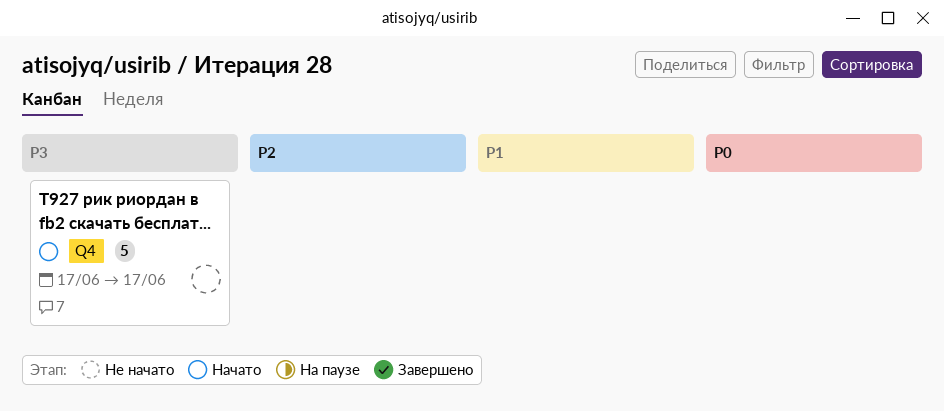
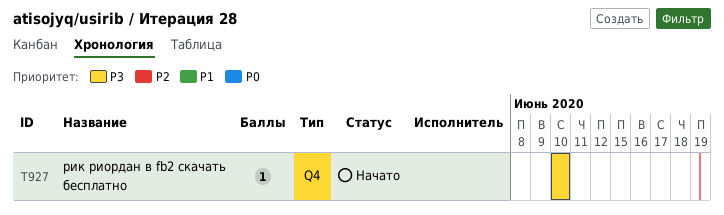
T927, estimate: 5 -> 1
T927, start: Jun 17 -> Jun 10
T927, due: Jun 17 -> Jun 10

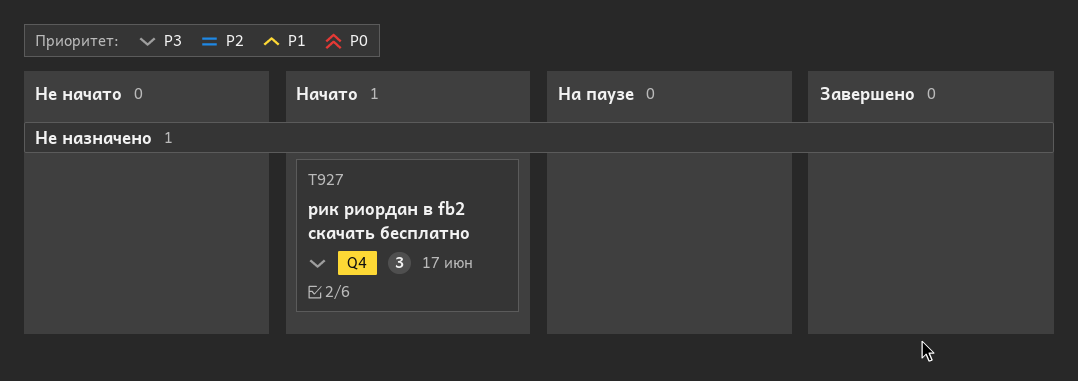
T927, estimate: 1 -> 3
T927, due: Jun 10 -> Jun 17

